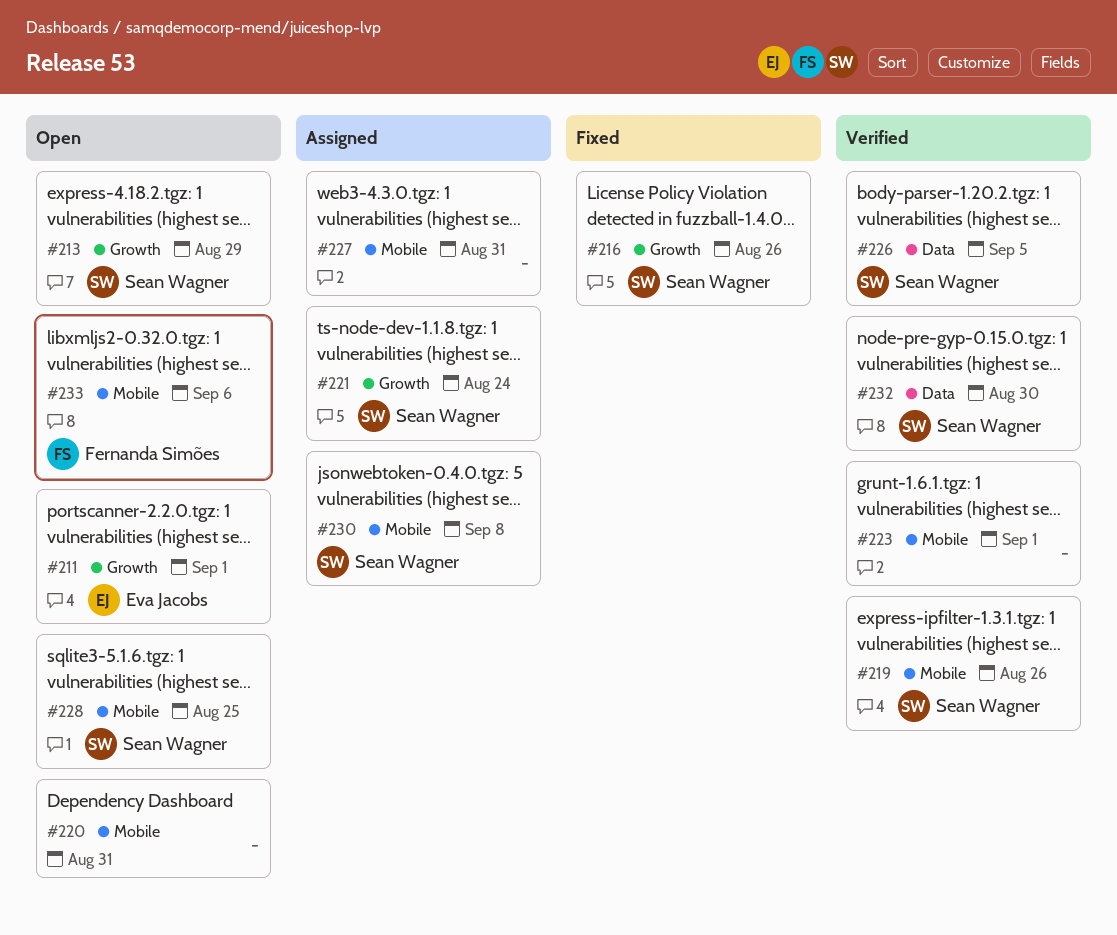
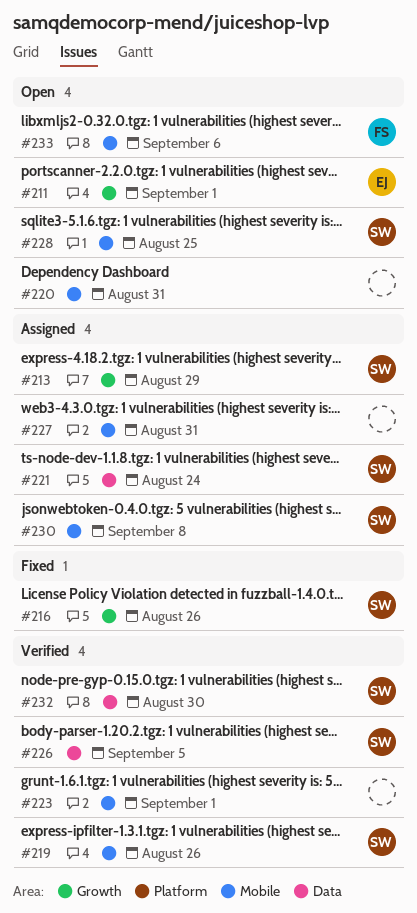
#213, status: Open -> Assigned
#221, label: Growth -> Data

